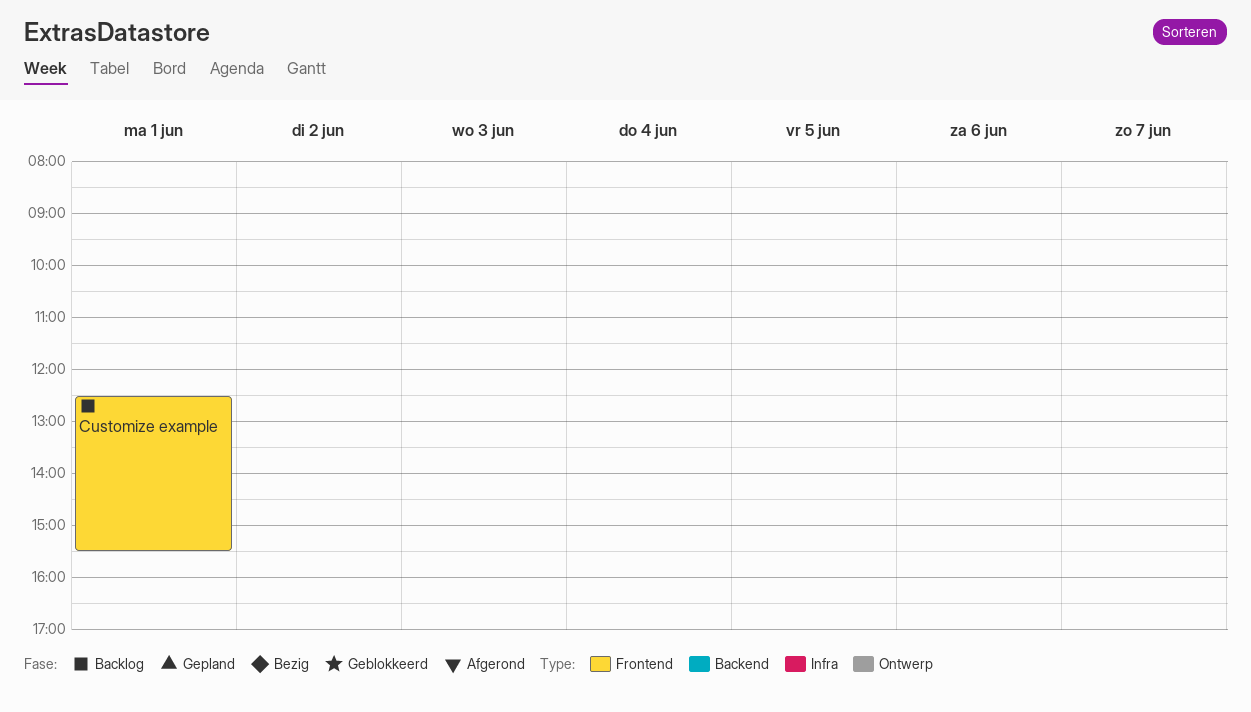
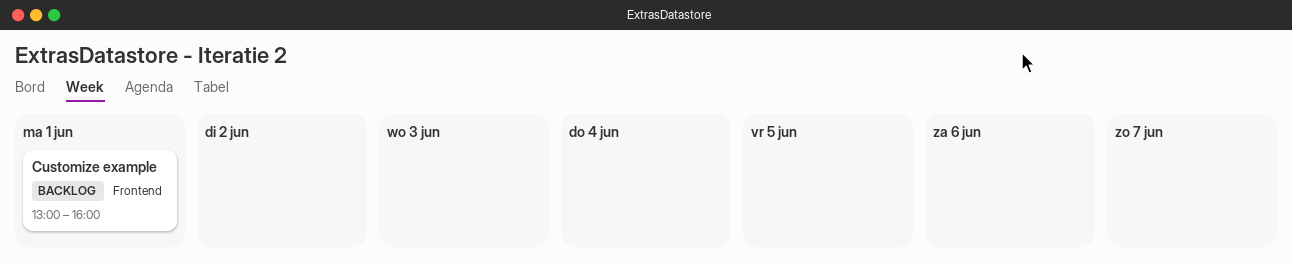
Customize example, begins: 12:30 -> 13:00
Customize example, ends: 15:30 -> 16:00

